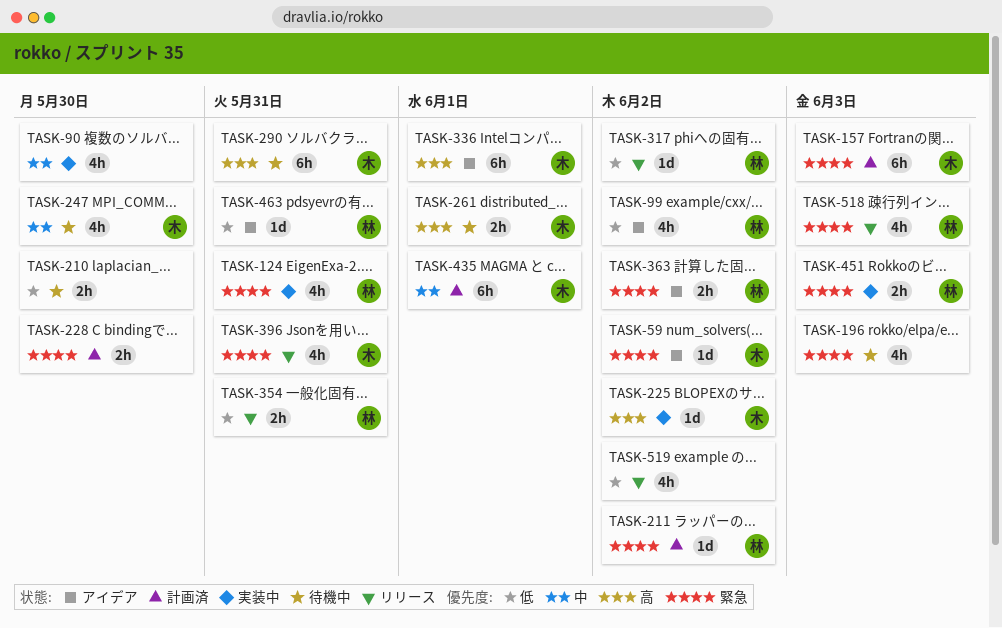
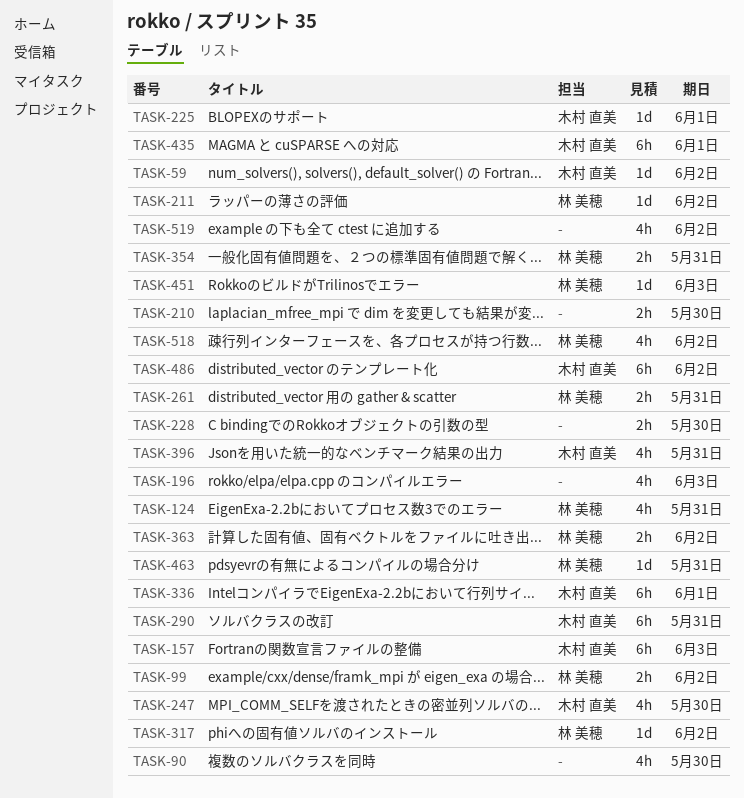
TASK-99, estimate: 4h -> 2h
TASK-225, due: Jun 2 -> Jun 1
TASK-261, owner: 木村 直美 -> 林 美穂
TASK-261, due: Jun 1 -> May 31
TASK-451, estimate: 2h -> 1d
TASK-486: none -> present
TASK-518, due: Jun 3 -> Jun 2

